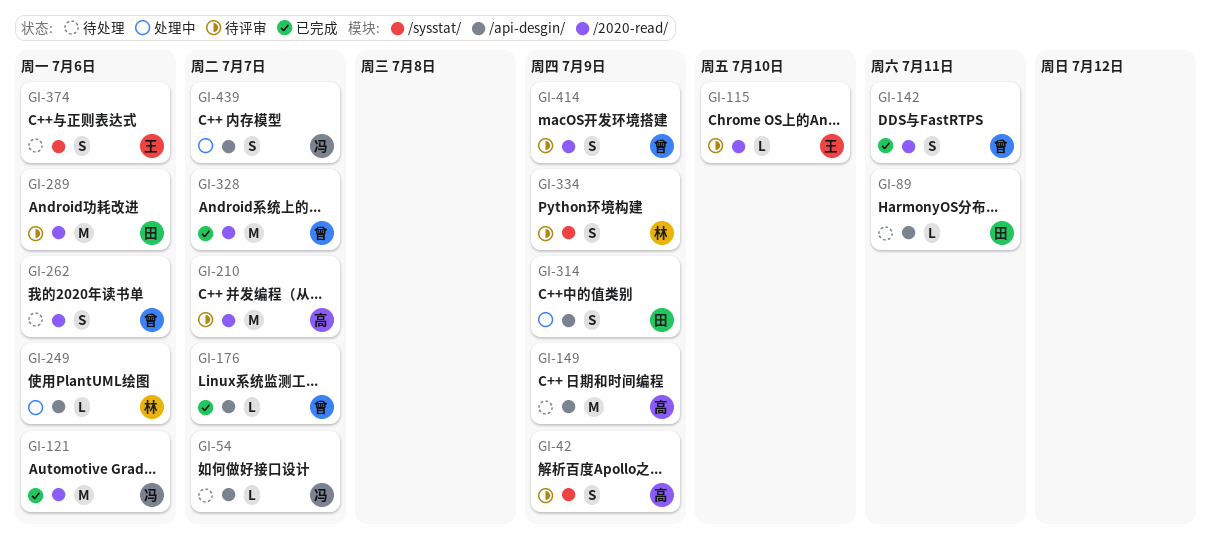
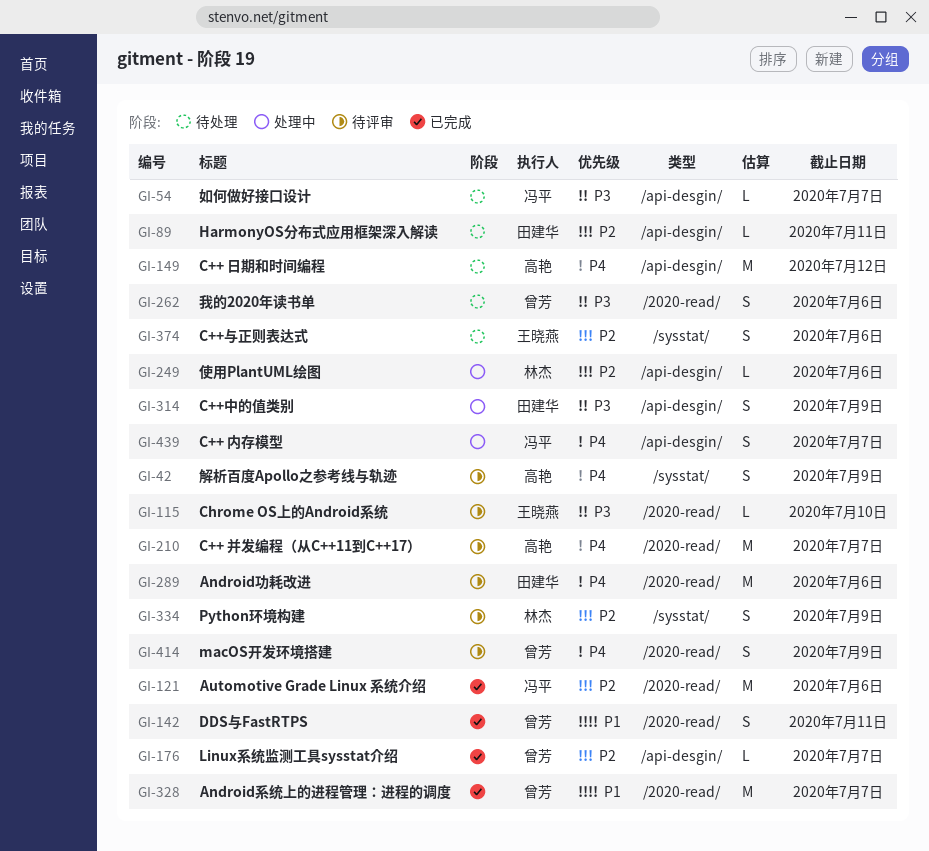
GI-149, due: Jul 9 -> Jul 12

